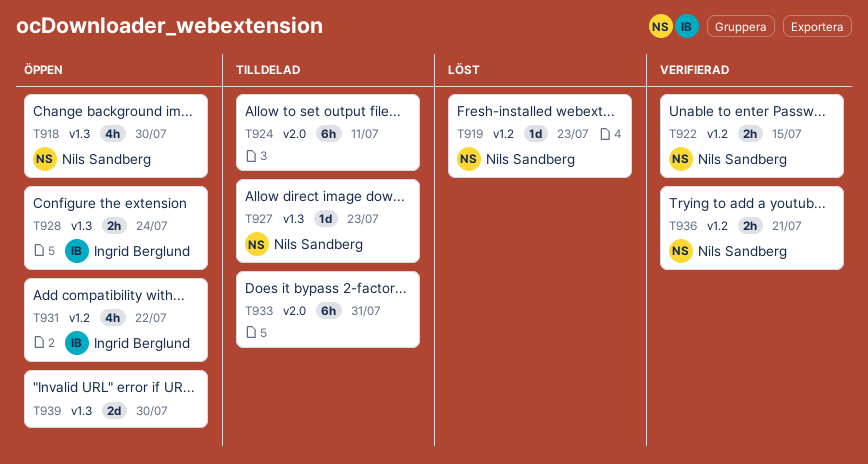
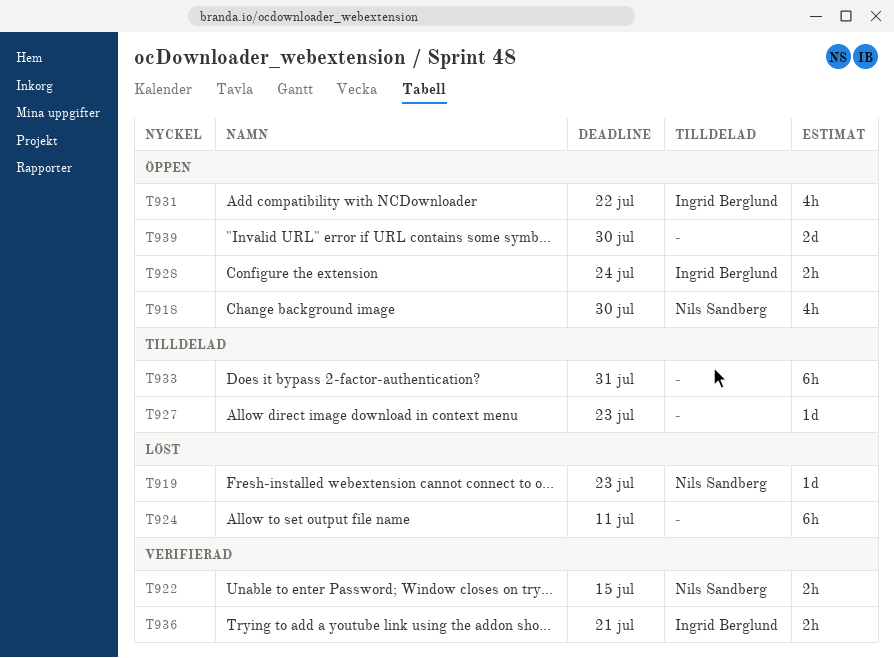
T924, status: Tilldelad -> Löst
T927, owner: Nils Sandberg -> none
T936, owner: Nils Sandberg -> Ingrid Berglund

